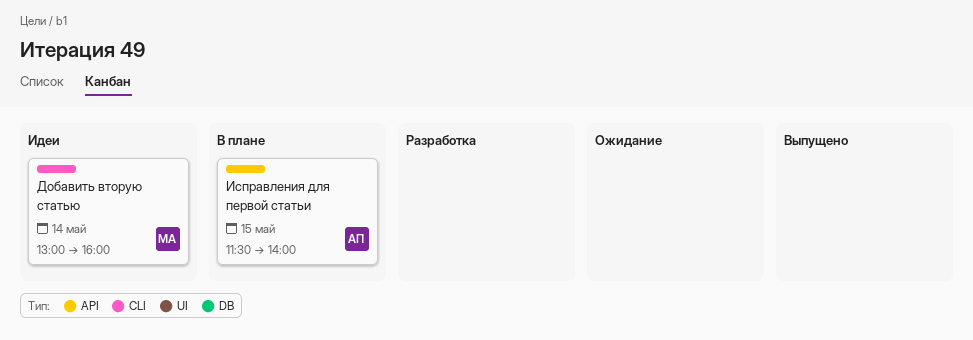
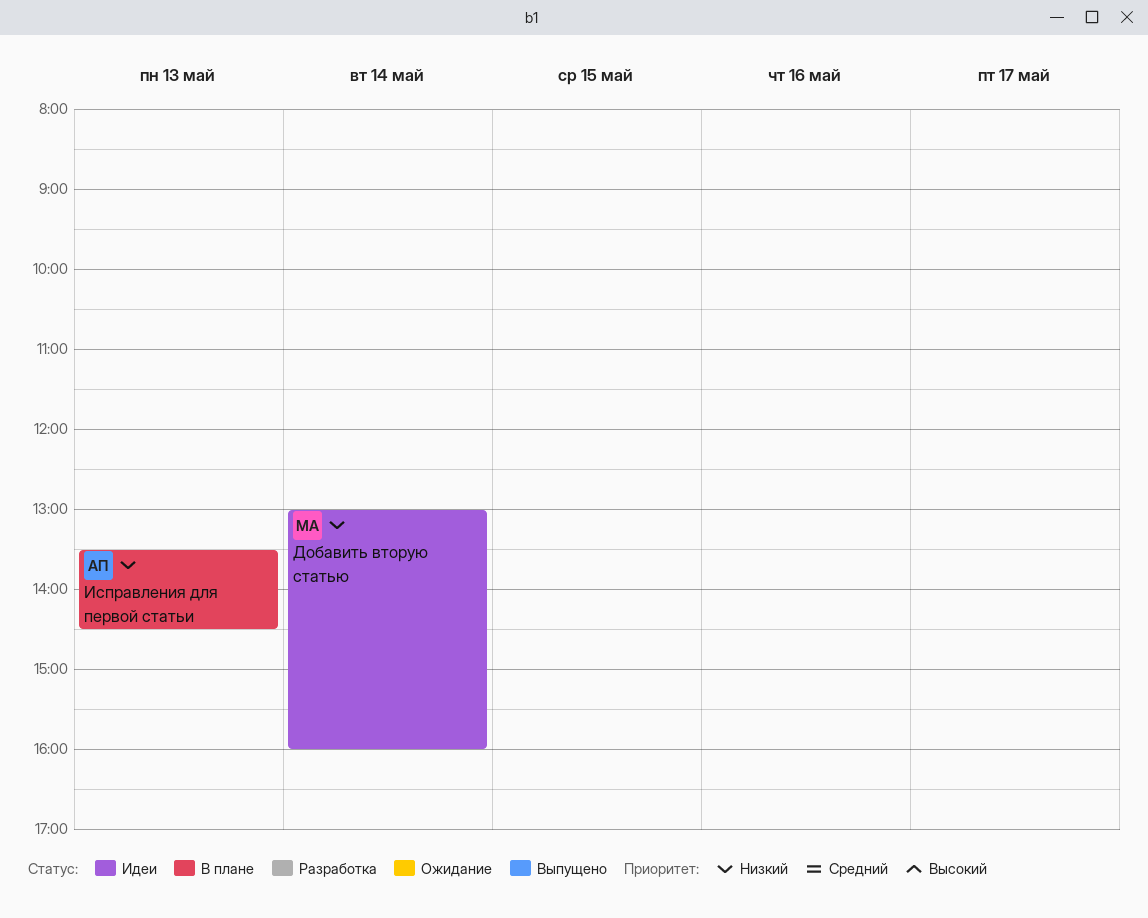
Исправления для первой статьи, day: May 15 -> May 13
Исправления для первой статьи, begins: 11:30 -> 13:30
Исправления для первой статьи, ends: 14:00 -> 14:30

